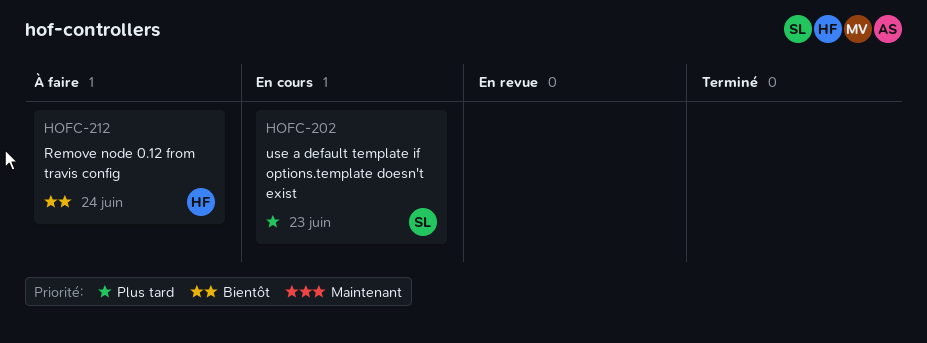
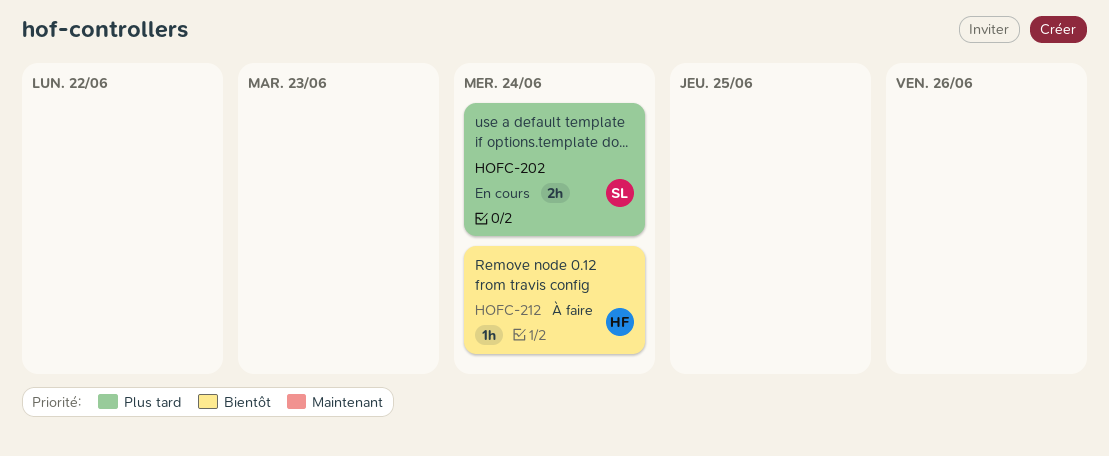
HOFC-202, due: Jun 23 -> Jun 24

